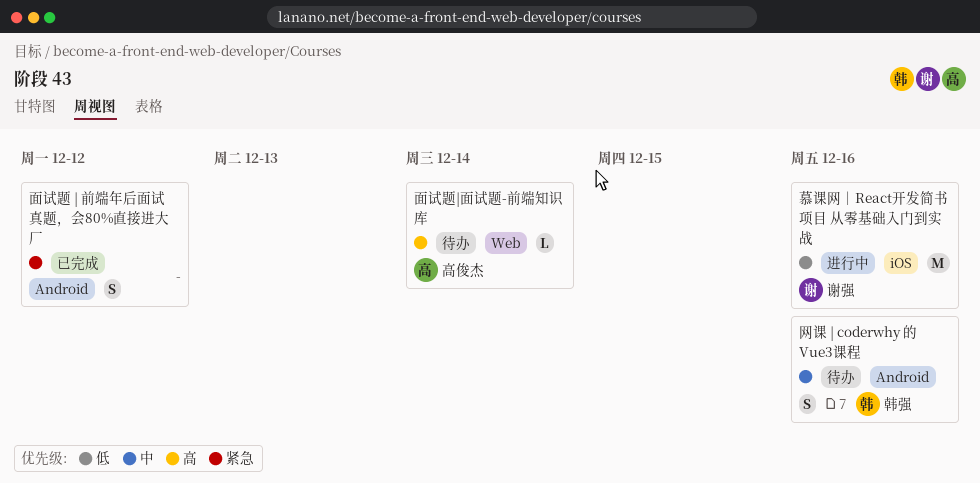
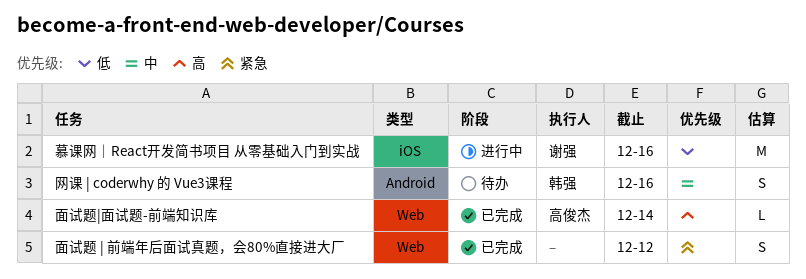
面试题 | 前端年后面试真题，会80%直接进大厂, label: Android -> Web
面试题|面试题-前端知识库, status: 待办 -> 已完成

